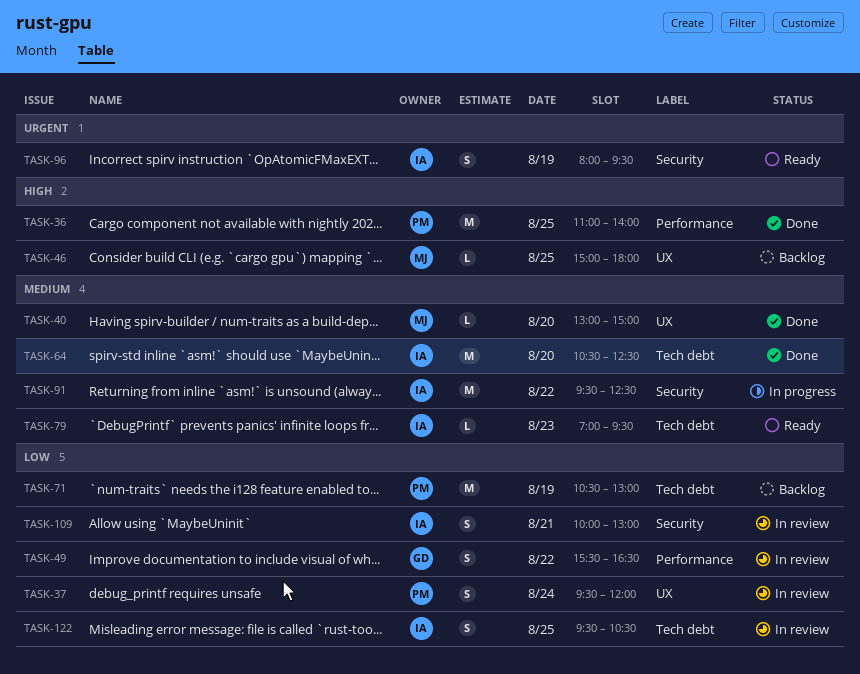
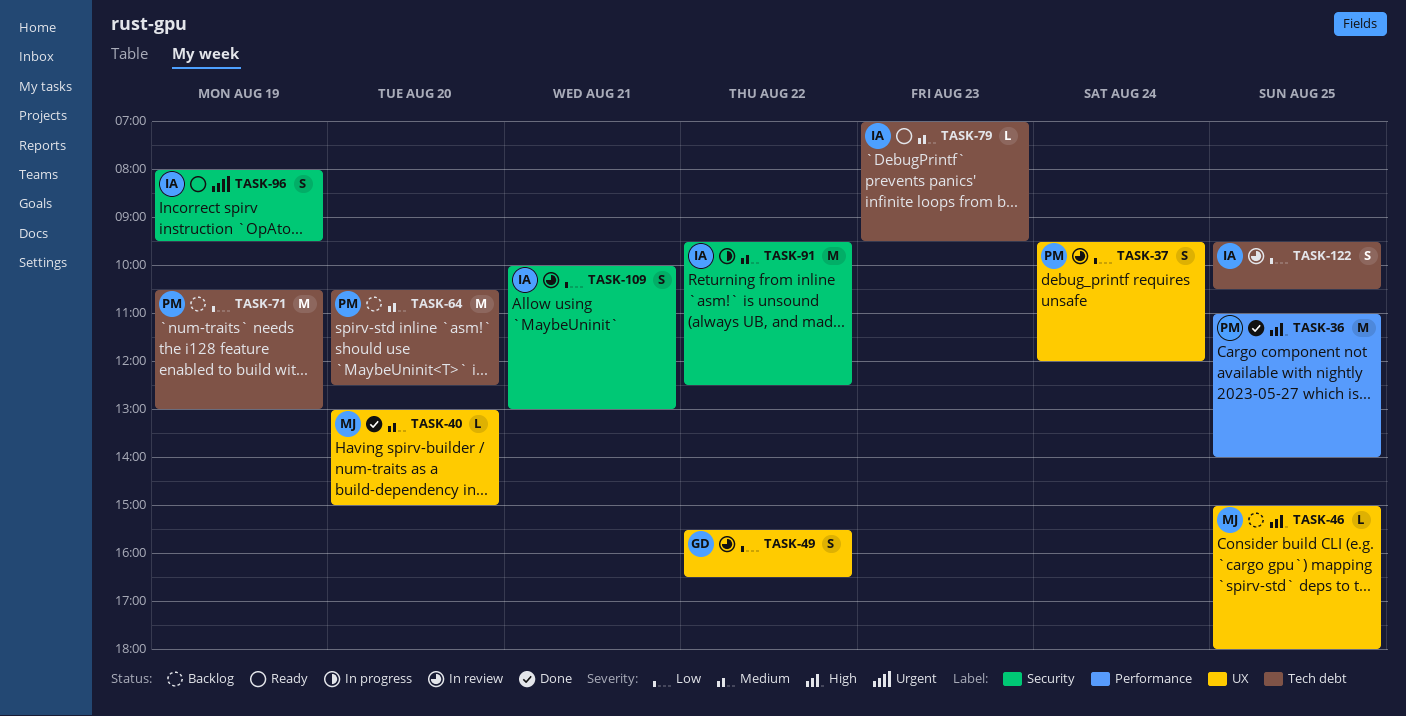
TASK-49, label: Performance -> UX
TASK-64, status: Done -> Backlog
TASK-64, owner: IA -> PM

